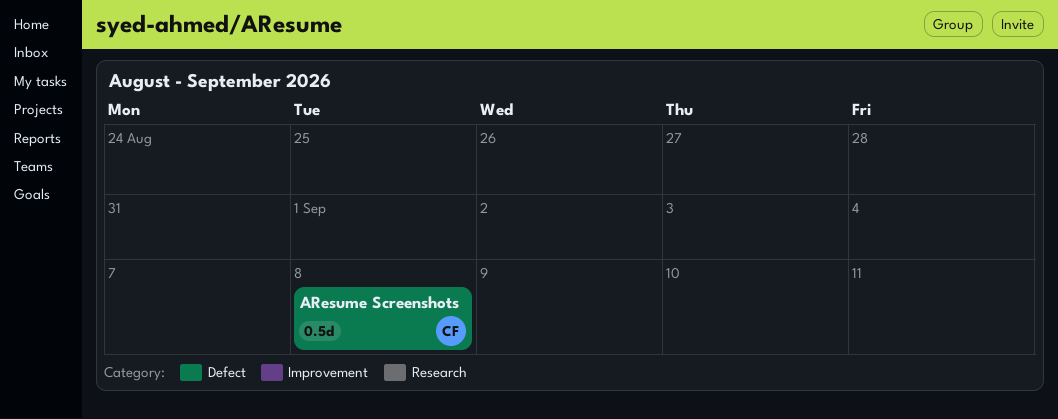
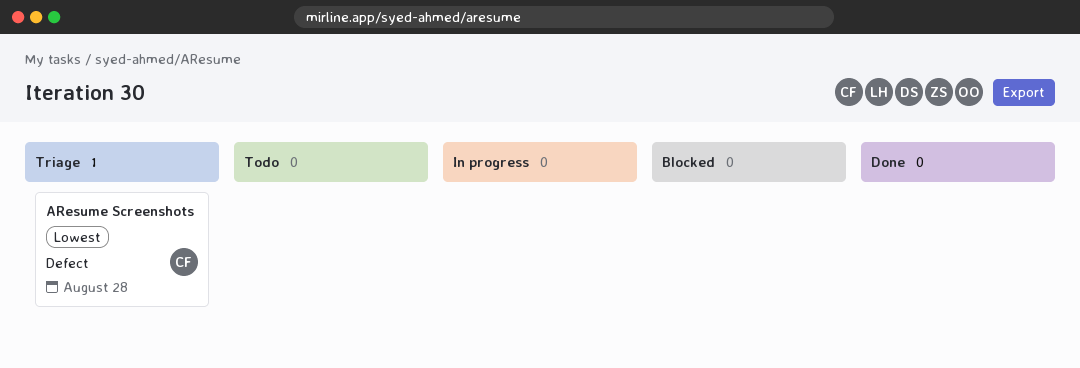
AResume Screenshots, due: Sep 8 -> Aug 28

